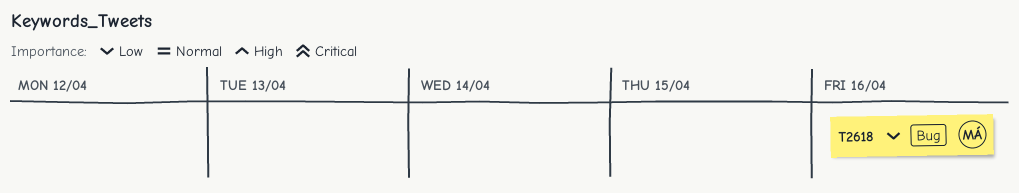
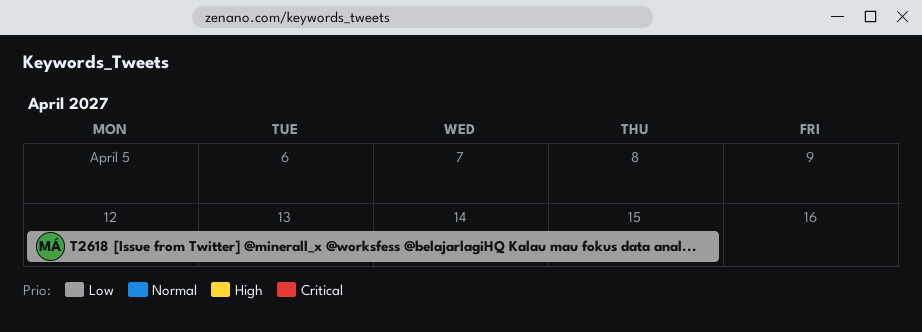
T2618, due: Apr 16 -> Apr 15

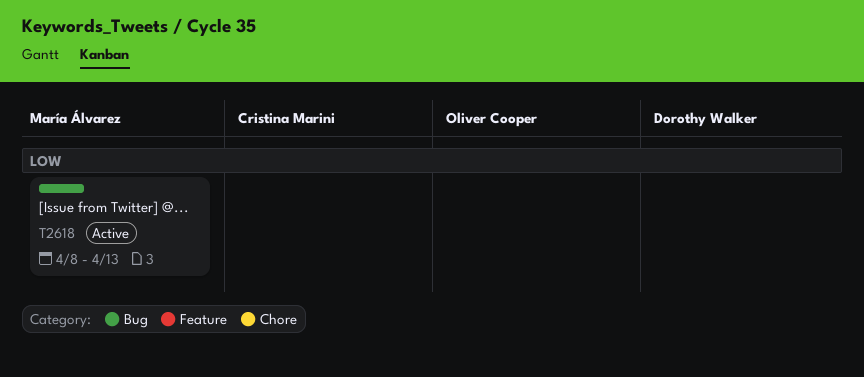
T2618, start: Apr 12 -> Apr 8
T2618, due: Apr 15 -> Apr 13

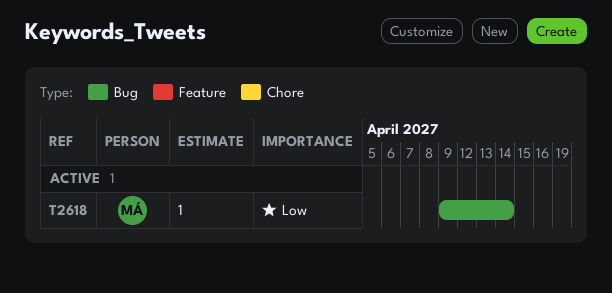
T2618, start: Apr 8 -> Apr 9
T2618, due: Apr 13 -> Apr 14

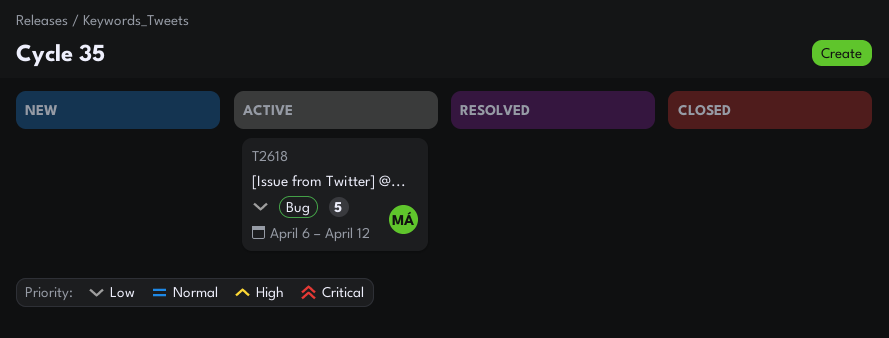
T2618, estimate: 1 -> 5
T2618, start: Apr 9 -> Apr 6
T2618, due: Apr 14 -> Apr 12

